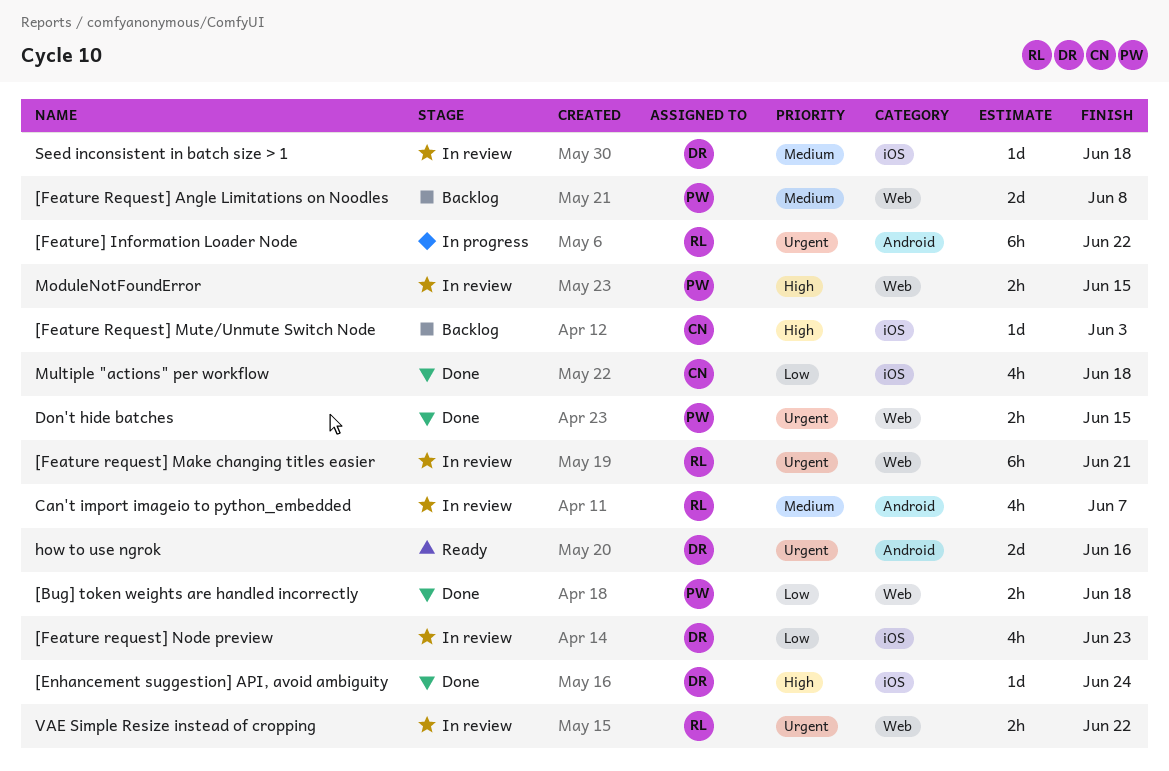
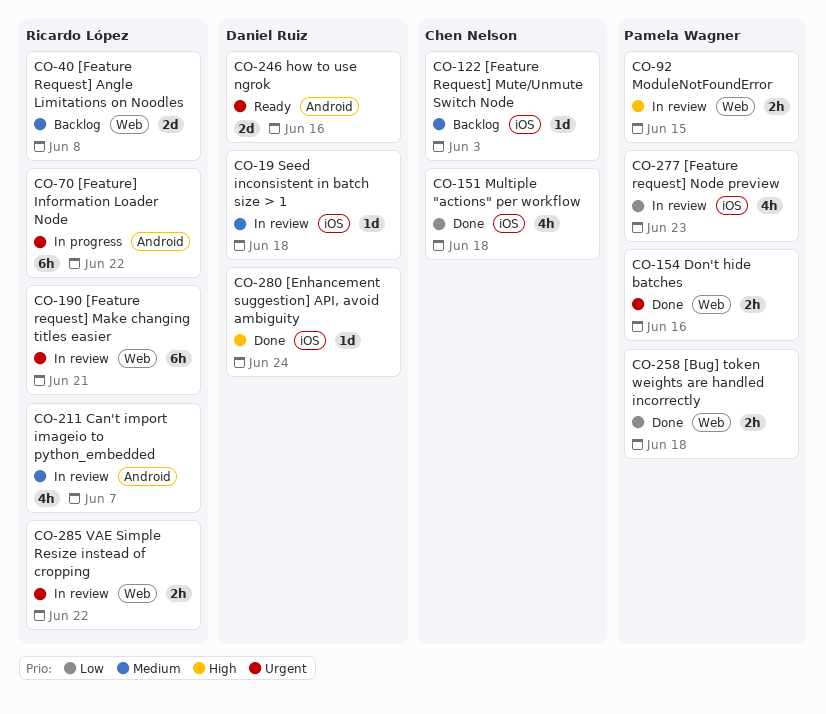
[Feature Request] Angle Limitations on Noodles, owner: Pamela Wagner -> Ricardo López
[Feature Request] Mute/Unmute Switch Node, priority: High -> Medium
[Feature request] Node preview, owner: Daniel Ruiz -> Pamela Wagner
Don't hide batches, due: Jun 15 -> Jun 16

